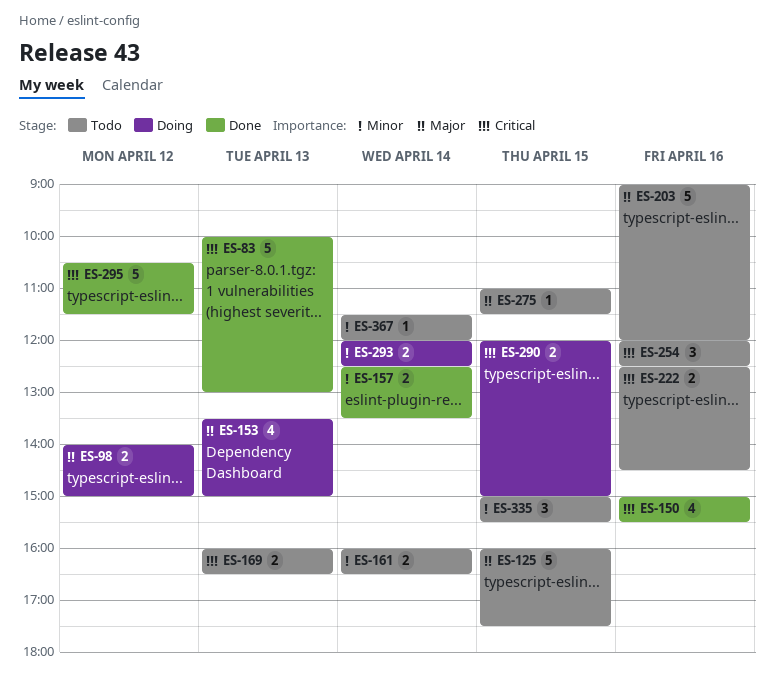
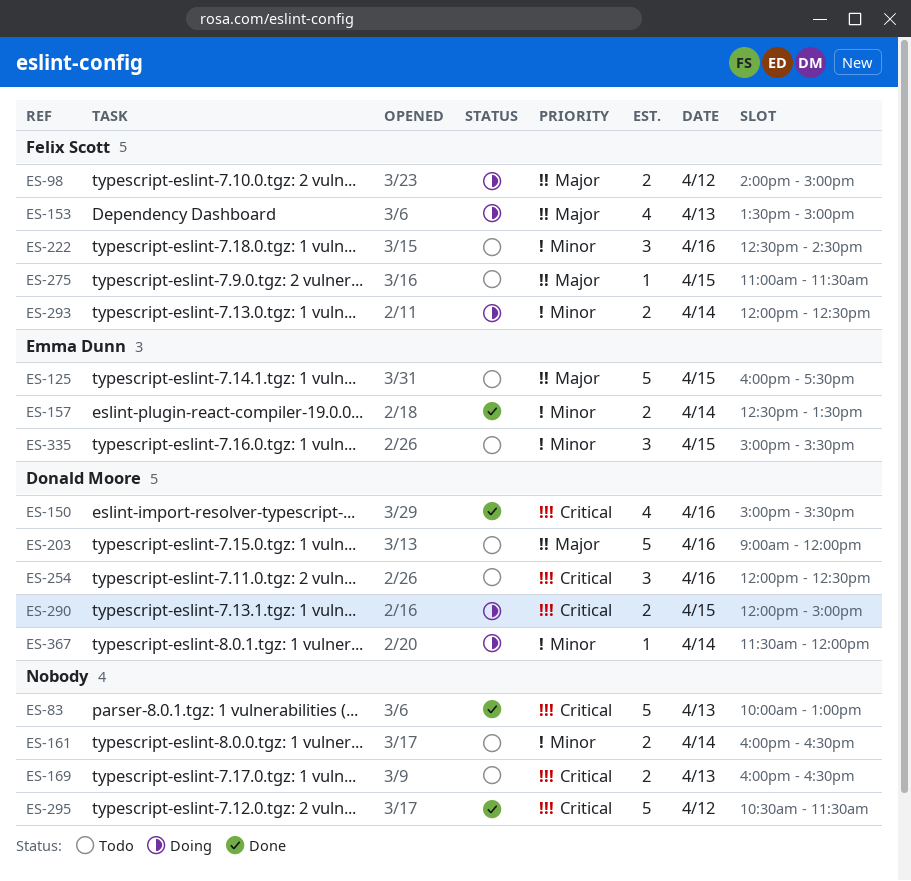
ES-222, priority: Critical -> Minor
ES-222, estimate: 2 -> 3
ES-367, status: Todo -> Doing

